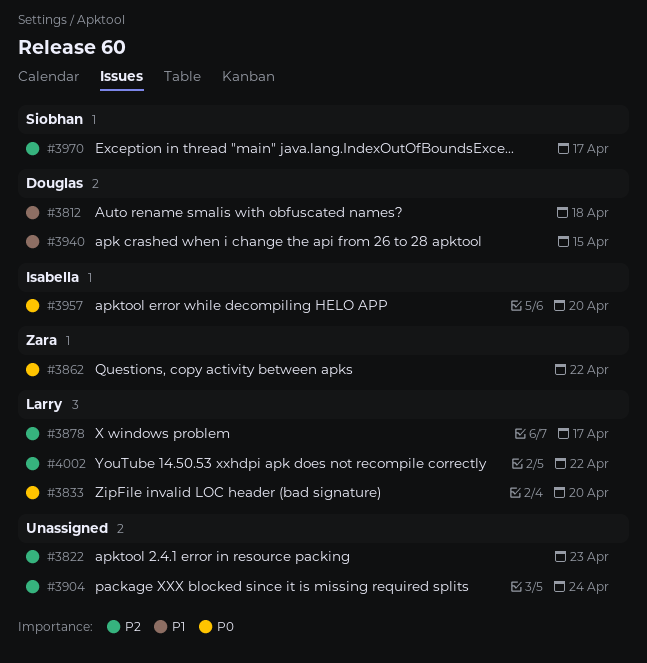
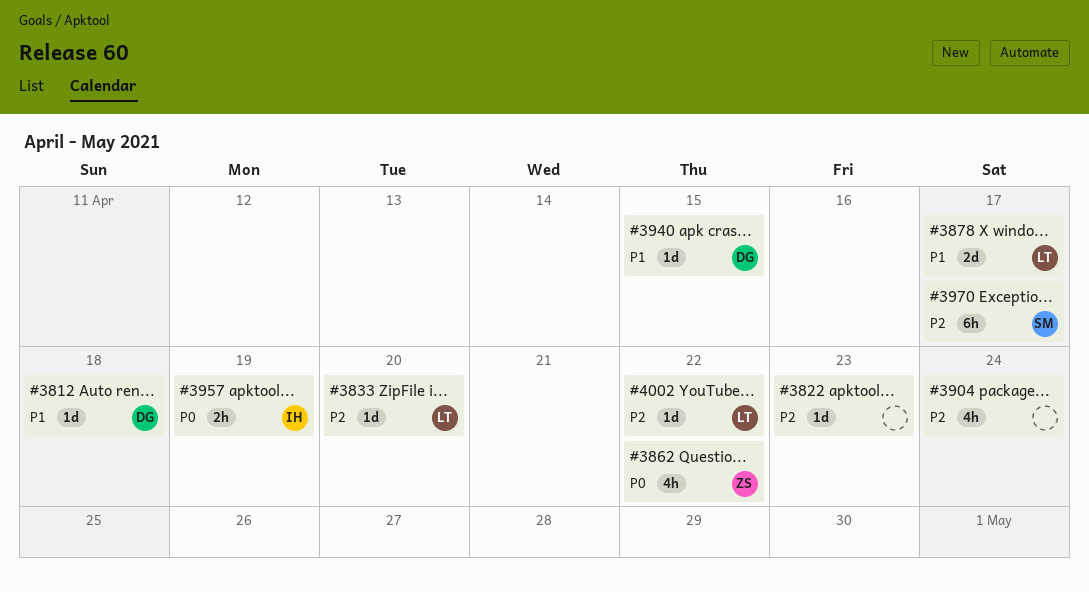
#3833, priority: P0 -> P2
#3878, priority: P2 -> P1
#3957, due: Apr 20 -> Apr 19

